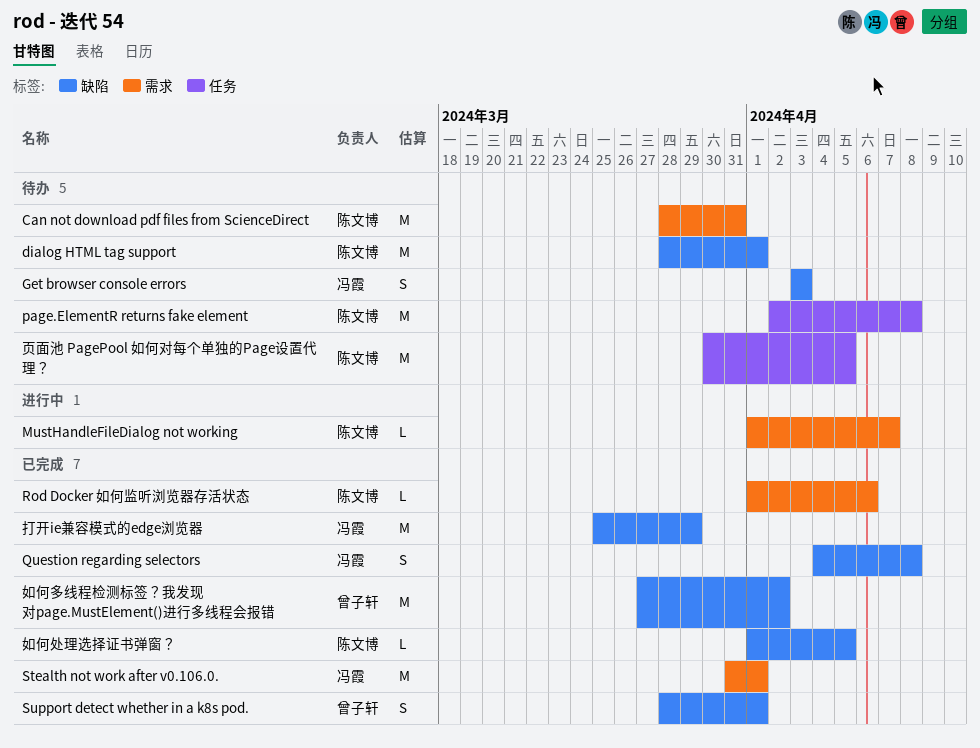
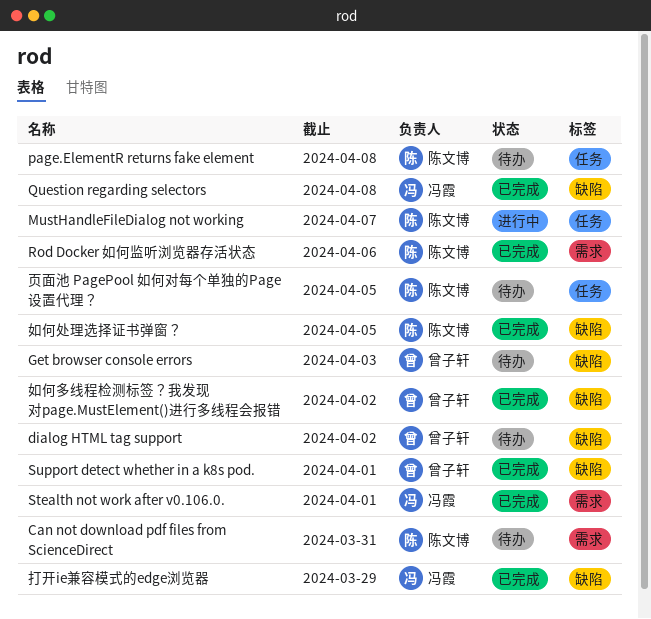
dialog HTML tag support, owner: 陈文博 -> 曾子轩
dialog HTML tag support, due: Apr 1 -> Apr 2
Get browser console errors, owner: 冯霞 -> 曾子轩
MustHandleFileDialog not working, label: 需求 -> 任务

